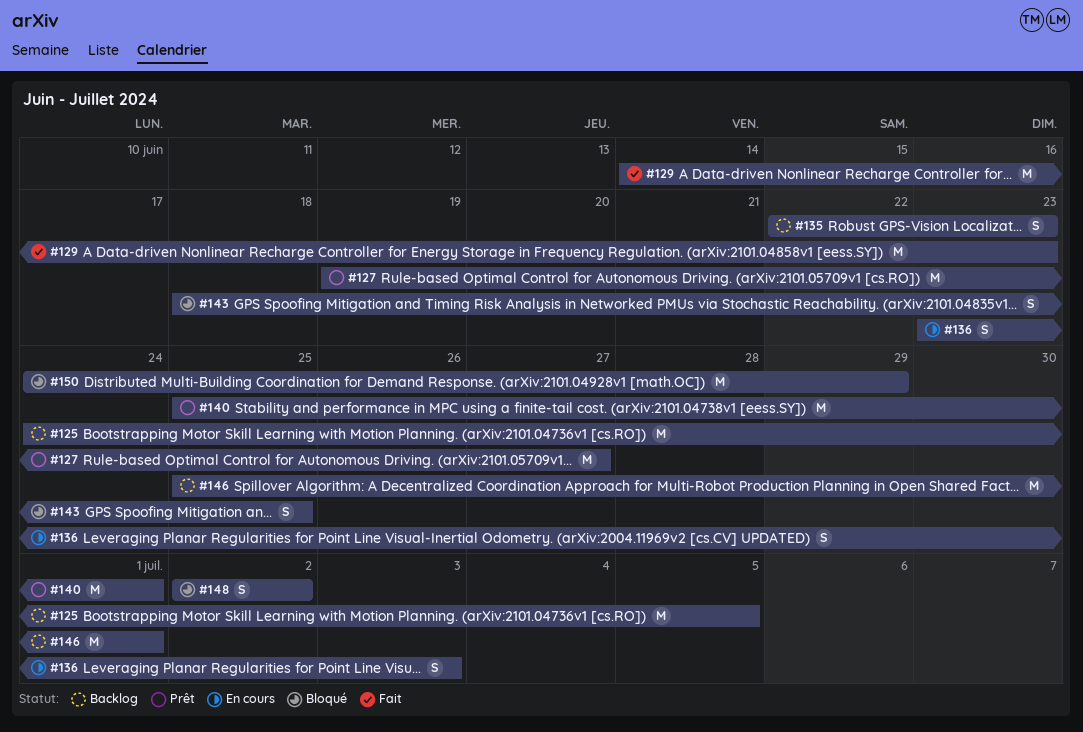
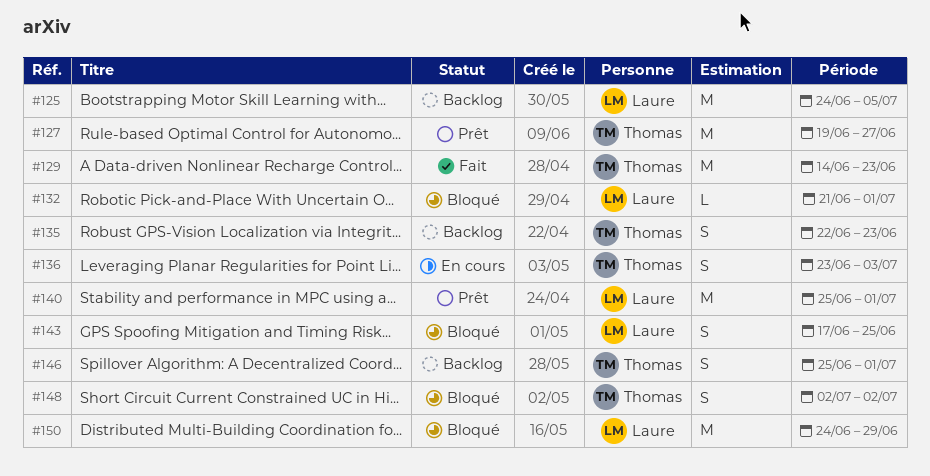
#132: none -> present
#143, start: Jun 18 -> Jun 17
#146, estimate: M -> S

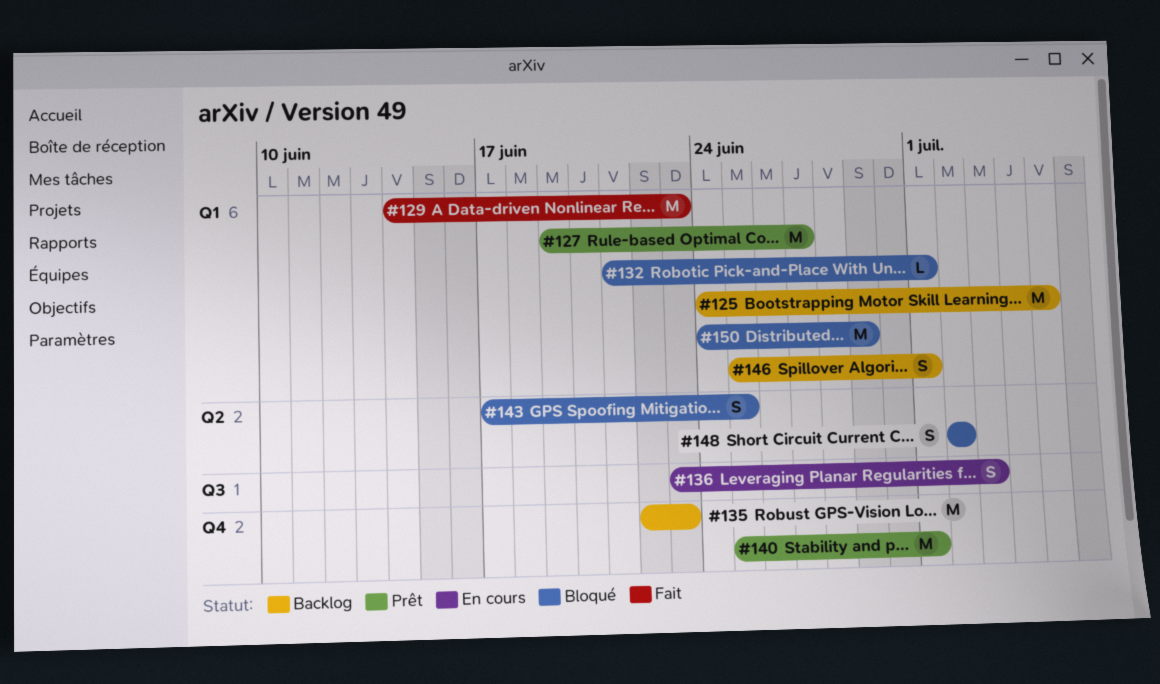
#135, estimate: S -> M

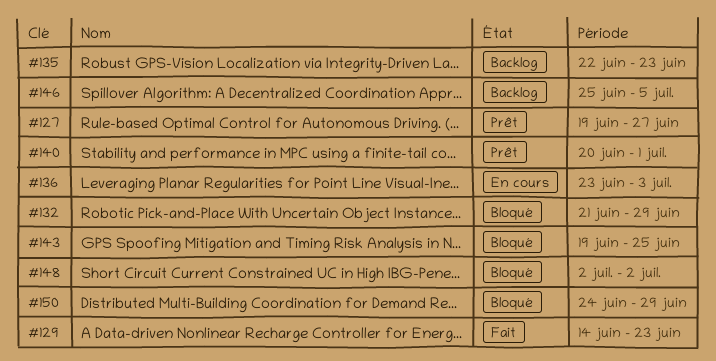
#125: present -> none
#132, due: Jul 1 -> Jun 29
#140, start: Jun 25 -> Jun 20
#143, start: Jun 17 -> Jun 19
#146, due: Jul 1 -> Jul 5

